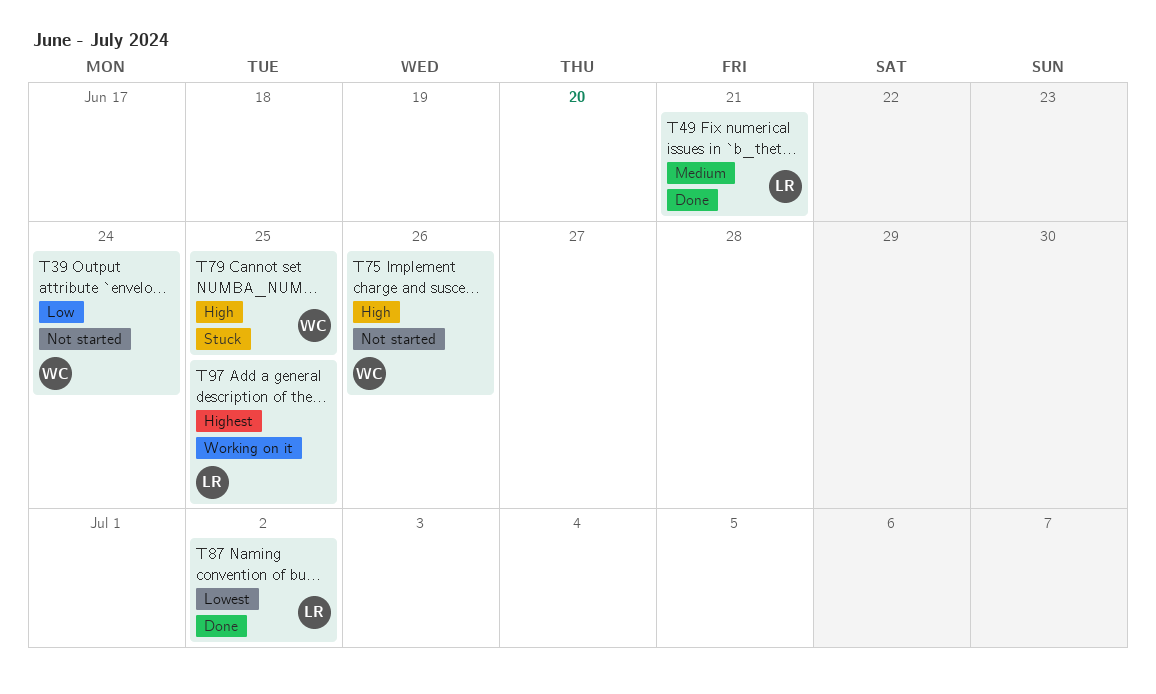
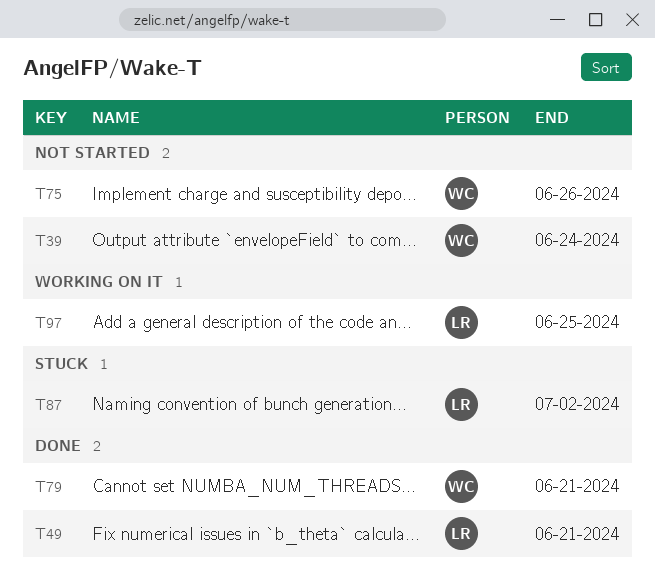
T79, status: Stuck -> Done
T79, due: Jun 25 -> Jun 21
T87, status: Done -> Stuck

